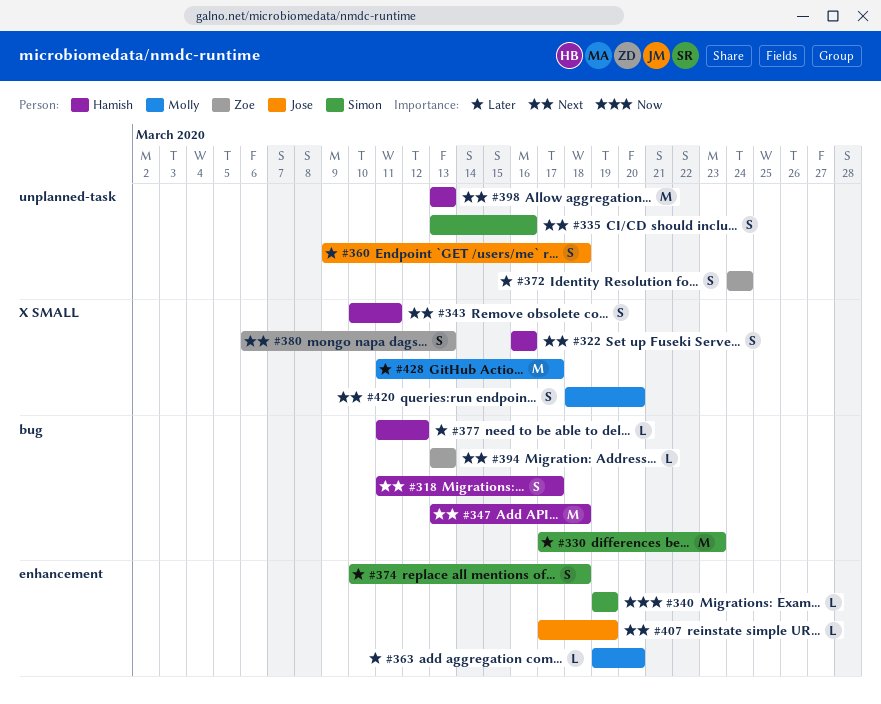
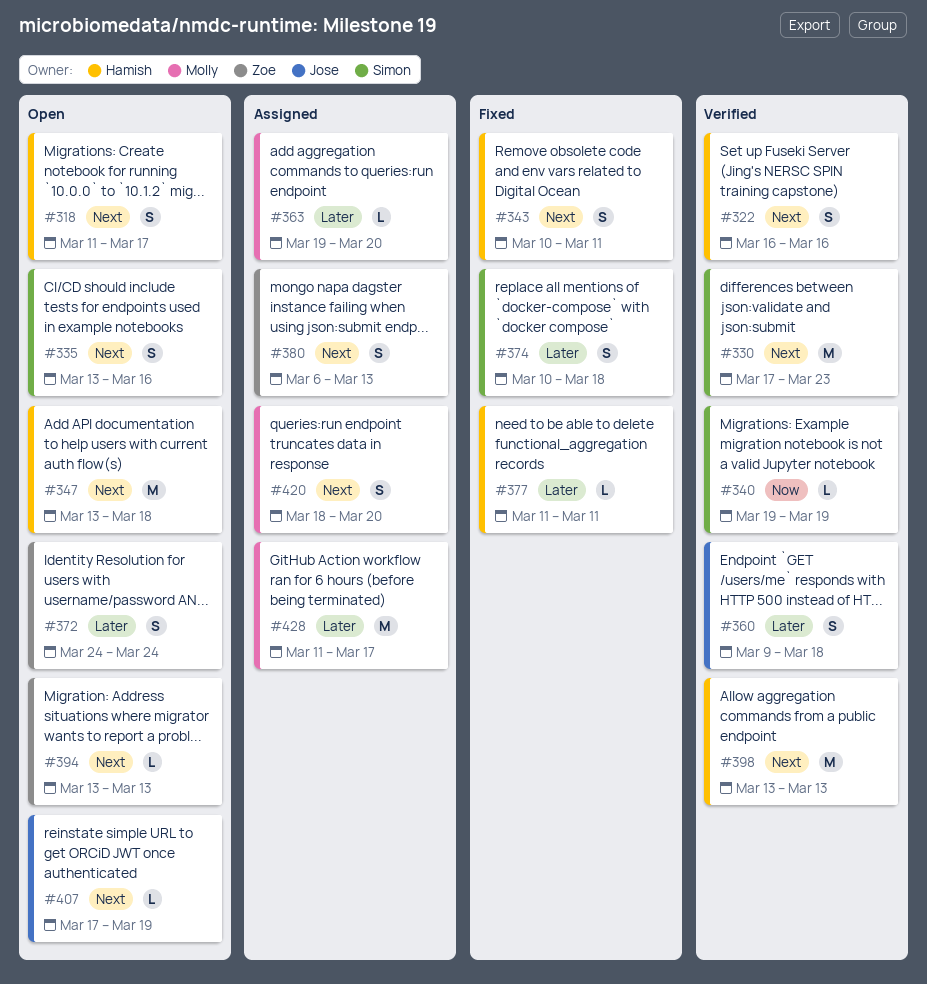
#330, priority: Later -> Next
#377, due: Mar 12 -> Mar 11

